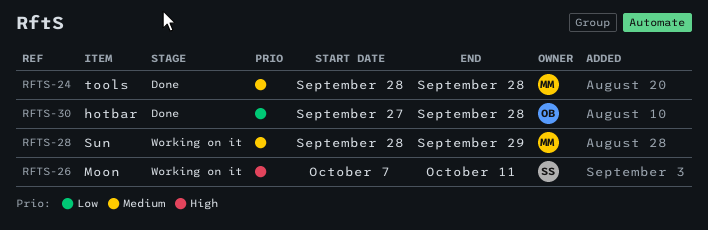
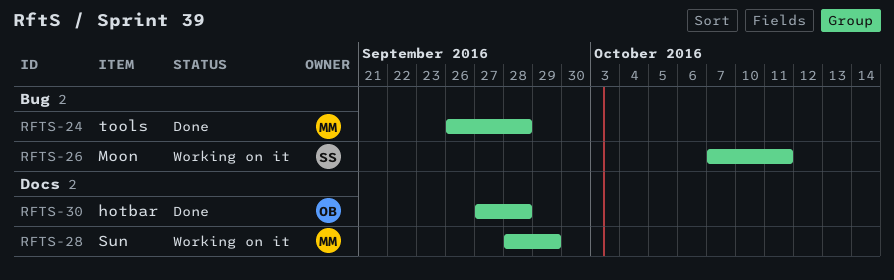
RFTS-24, start: Sep 28 -> Sep 26

